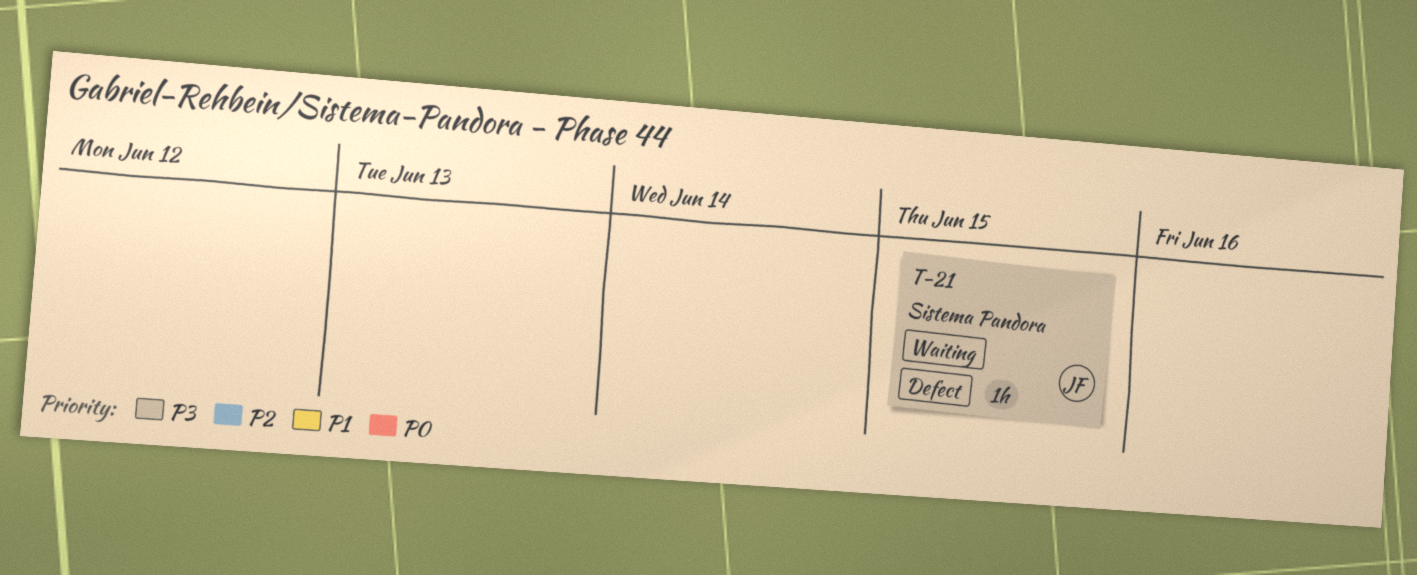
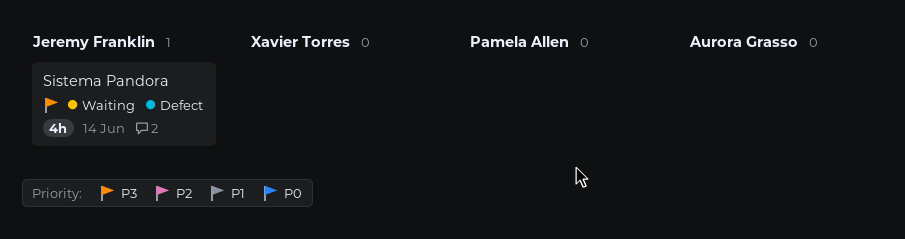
Sistema Pandora, estimate: 1h -> 4h
Sistema Pandora, due: Jun 15 -> Jun 14

